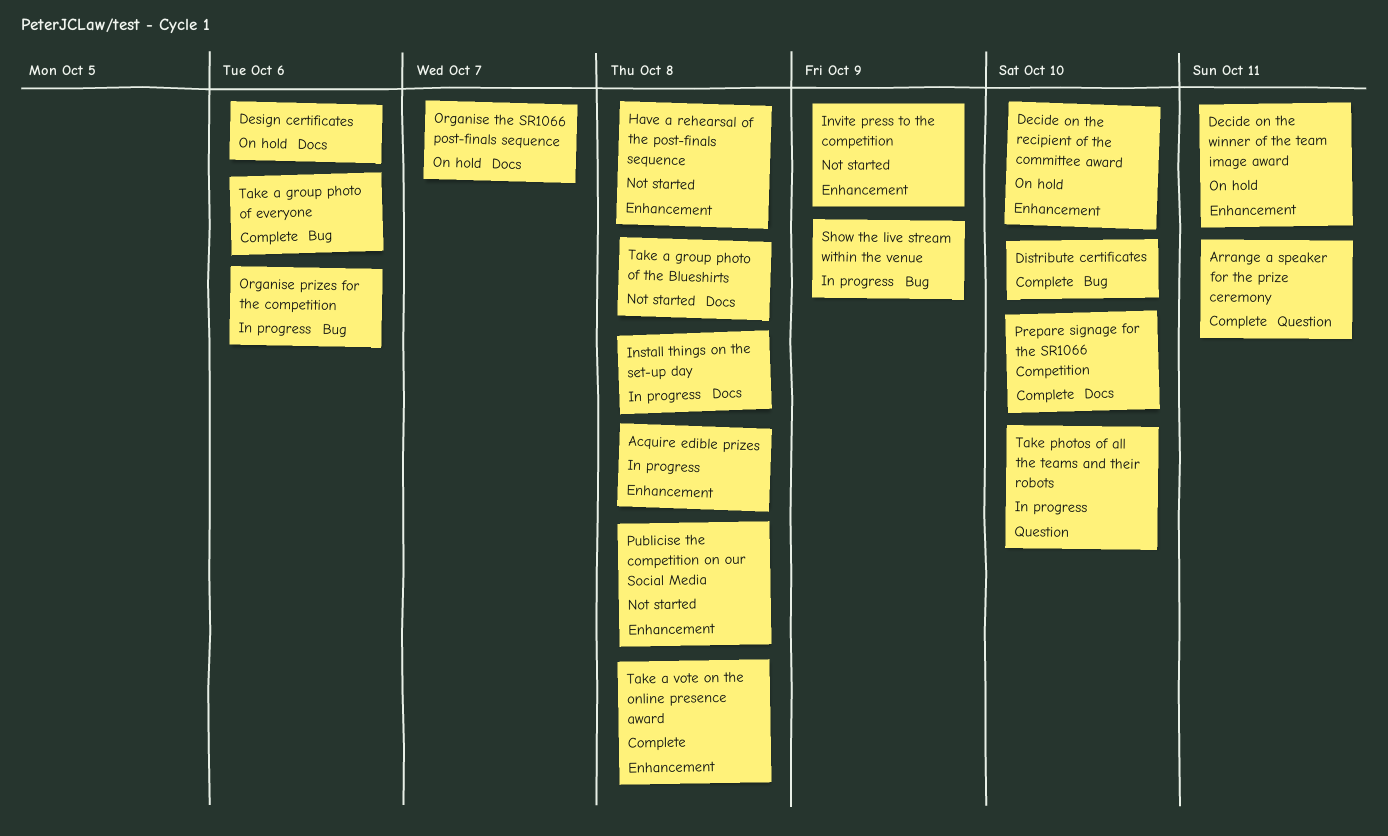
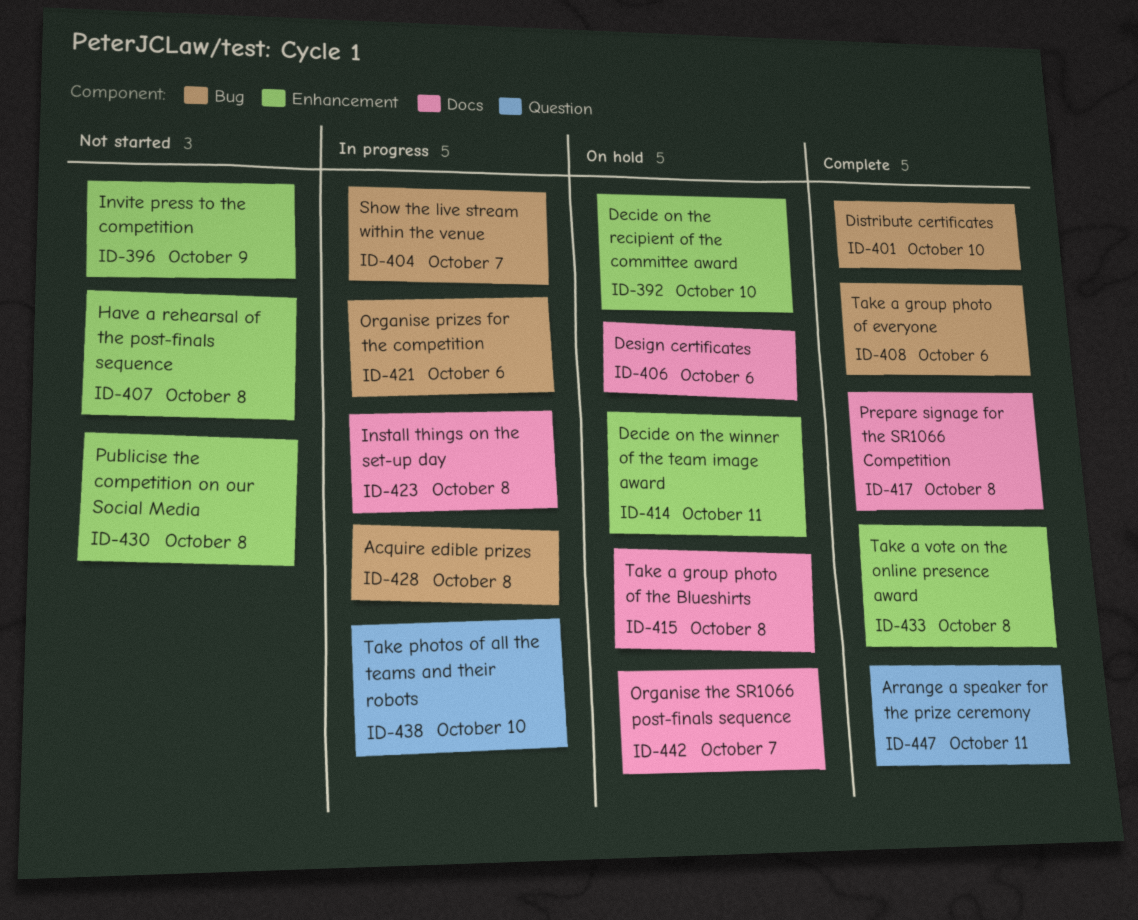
Acquire edible prizes, label: Enhancement -> Bug
Prepare signage for the SR1066 Competition, due: Oct 10 -> Oct 8
Show the live stream within the venue, due: Oct 9 -> Oct 7
Take a group photo of the Blueshirts, status: Not started -> On hold

